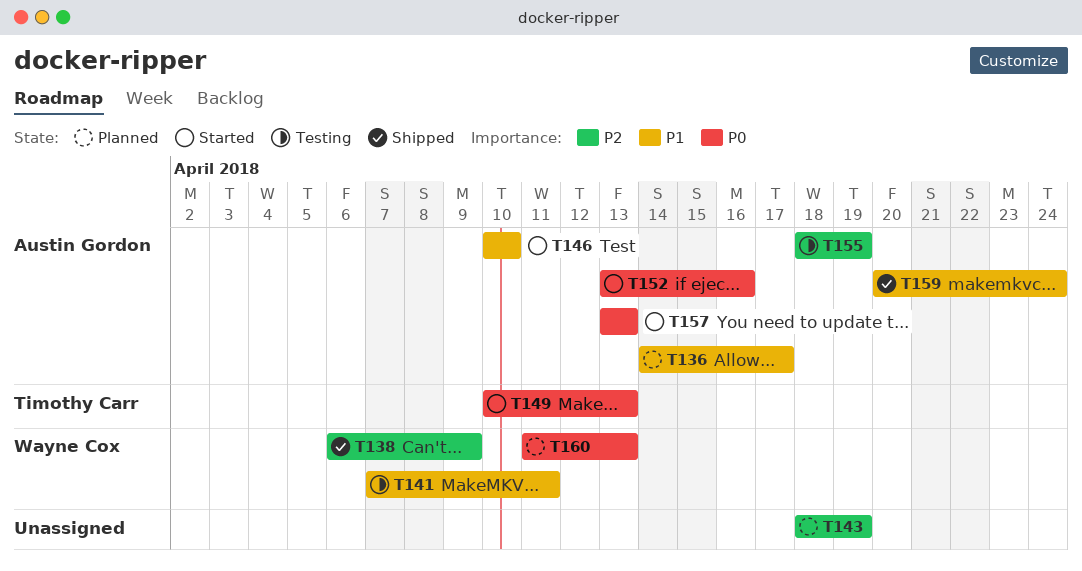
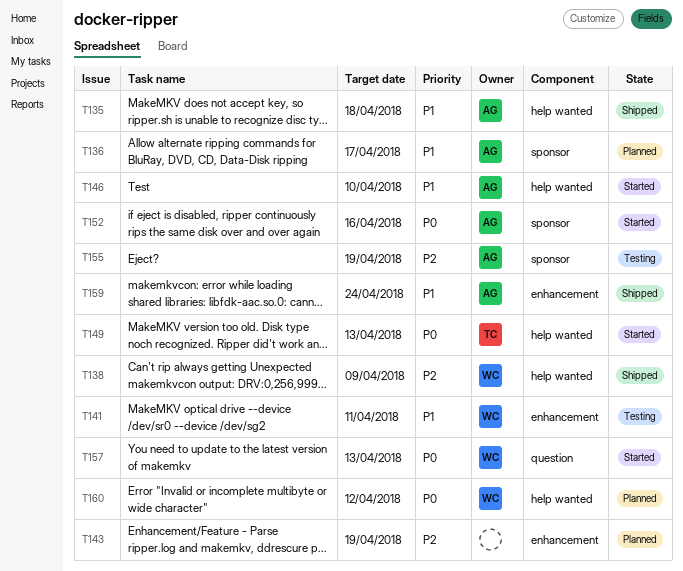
T135: none -> present
T157, owner: Austin Gordon -> Wayne Cox
T160, due: Apr 13 -> Apr 12

